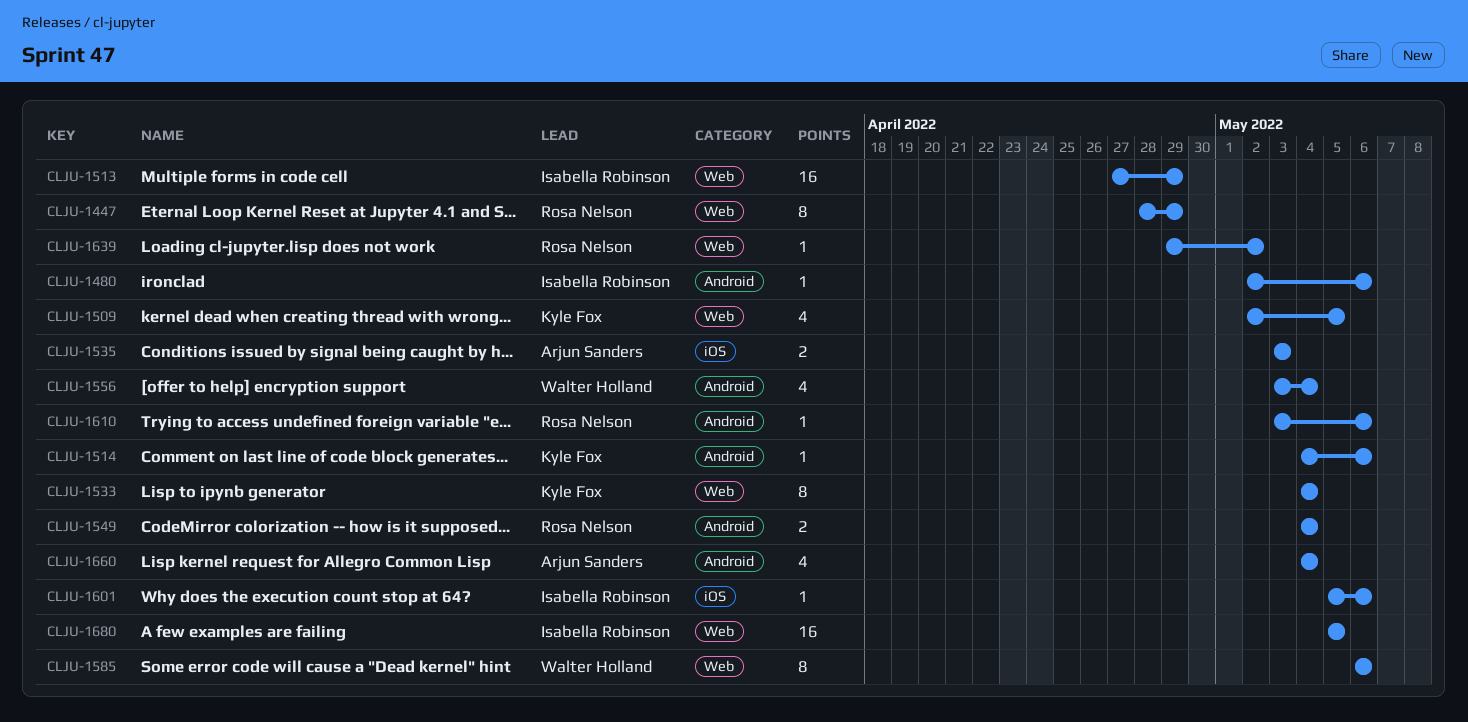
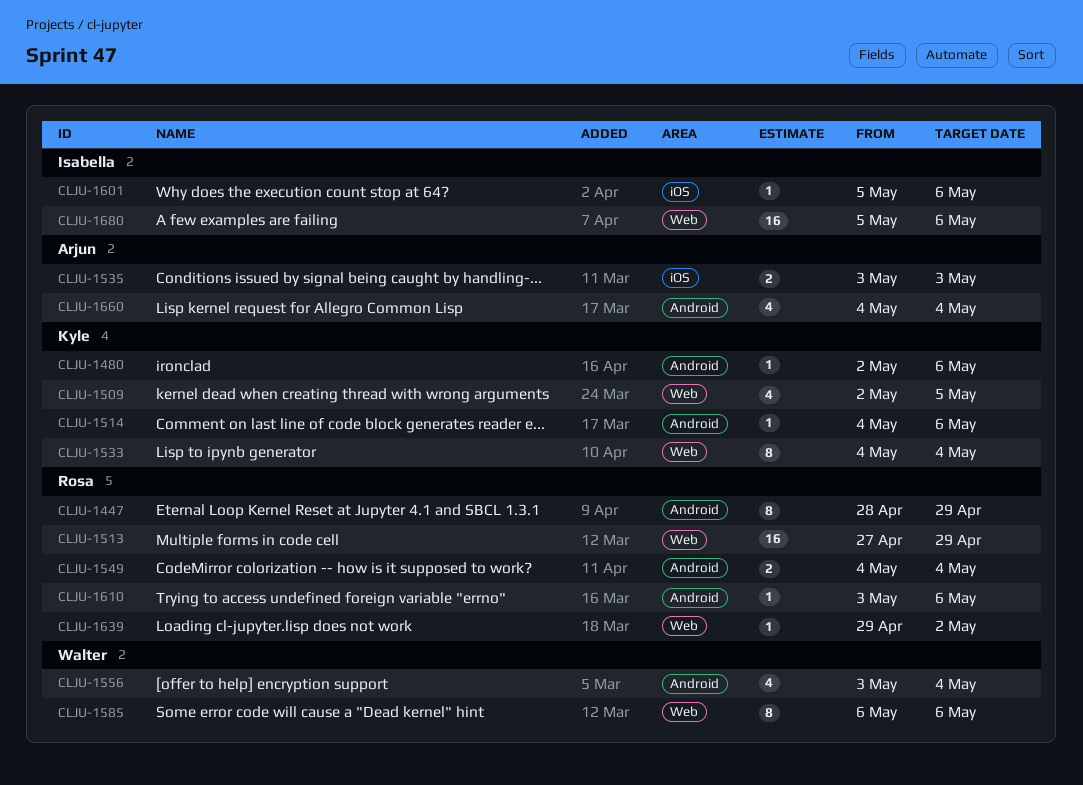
CLJU-1447, label: Web -> Android
CLJU-1480, owner: Isabella Robinson -> Kyle Fox
CLJU-1513, owner: Isabella Robinson -> Rosa Nelson
CLJU-1680, due: May 5 -> May 6

